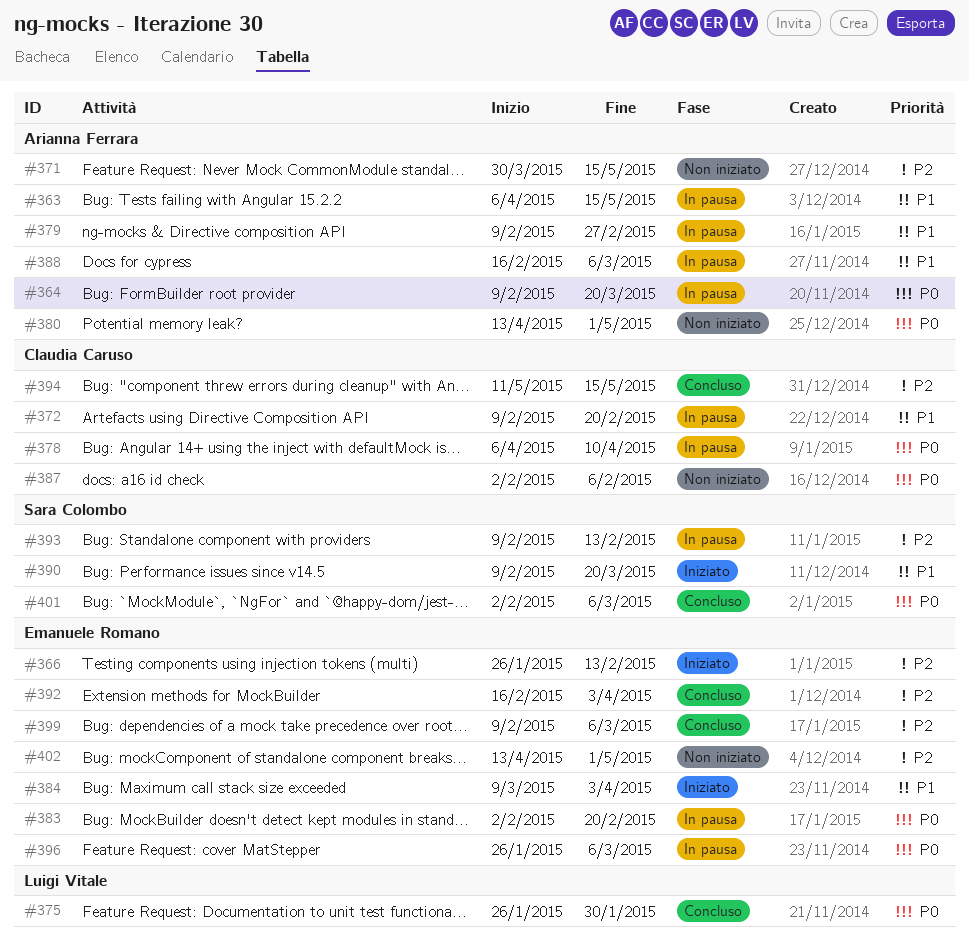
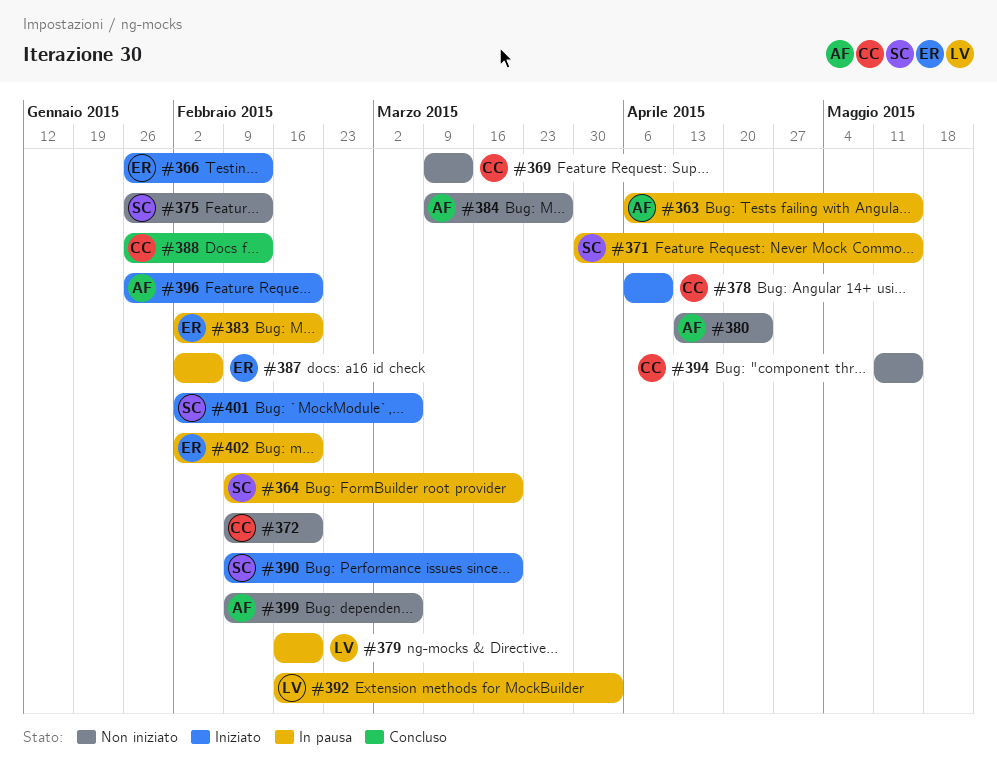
#364, owner: Arianna Ferrara -> Sara Colombo
#369: none -> present
#371, status: Non iniziato -> In pausa
#371, owner: Arianna Ferrara -> Sara Colombo
#372, status: In pausa -> Non iniziato
#375, status: Concluso -> Non iniziato
#375, owner: Luigi Vitale -> Sara Colombo
#375, due: Jan 30 -> Feb 13
#378, status: In pausa -> Iniziato
#379, owner: Arianna Ferrara -> Luigi Vitale
#379, start: Feb 9 -> Feb 16
#379, due: Feb 27 -> Feb 20
#380, due: May 1 -> Apr 24
#384, status: Iniziato -> Non iniziato
#384, owner: Emanuele Romano -> Arianna Ferrara
#384, due: Apr 3 -> Mar 27
#387, status: Non iniziato -> In pausa
#387, owner: Claudia Caruso -> Emanuele Romano
#388, status: In pausa -> Concluso
#388, owner: Arianna Ferrara -> Claudia Caruso
#388, start: Feb 16 -> Jan 26
#388, due: Mar 6 -> Feb 13
#392, status: Concluso -> In pausa
#392, owner: Emanuele Romano -> Luigi Vitale
#393: present -> none
#394, status: Concluso -> Non iniziato
#396, status: In pausa -> Iniziato
#396, owner: Emanuele Romano -> Arianna Ferrara
#396, due: Mar 6 -> Feb 20
#399, status: Concluso -> Non iniziato
#399, owner: Emanuele Romano -> Arianna Ferrara
#401, status: Concluso -> Iniziato
#402, status: Non iniziato -> In pausa
#402, start: Apr 13 -> Feb 2
#402, due: May 1 -> Feb 20

